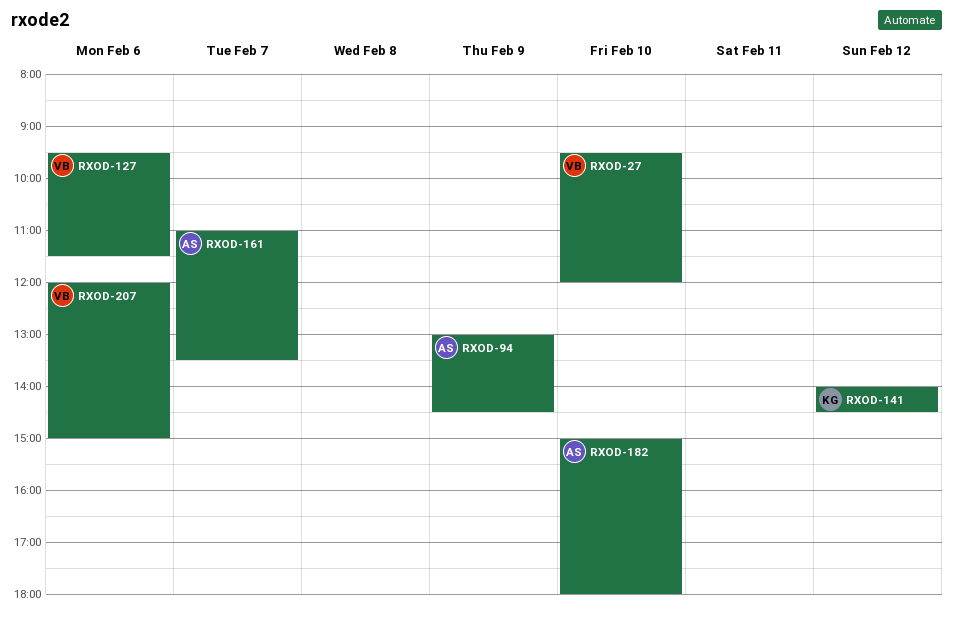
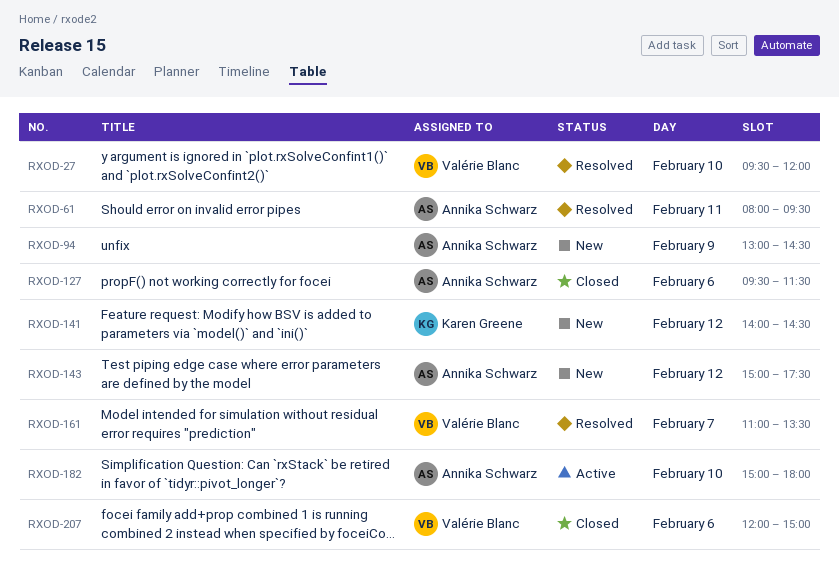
RXOD-61: none -> present
RXOD-127, owner: Valérie Blanc -> Annika Schwarz
RXOD-143: none -> present
RXOD-161, owner: Annika Schwarz -> Valérie Blanc

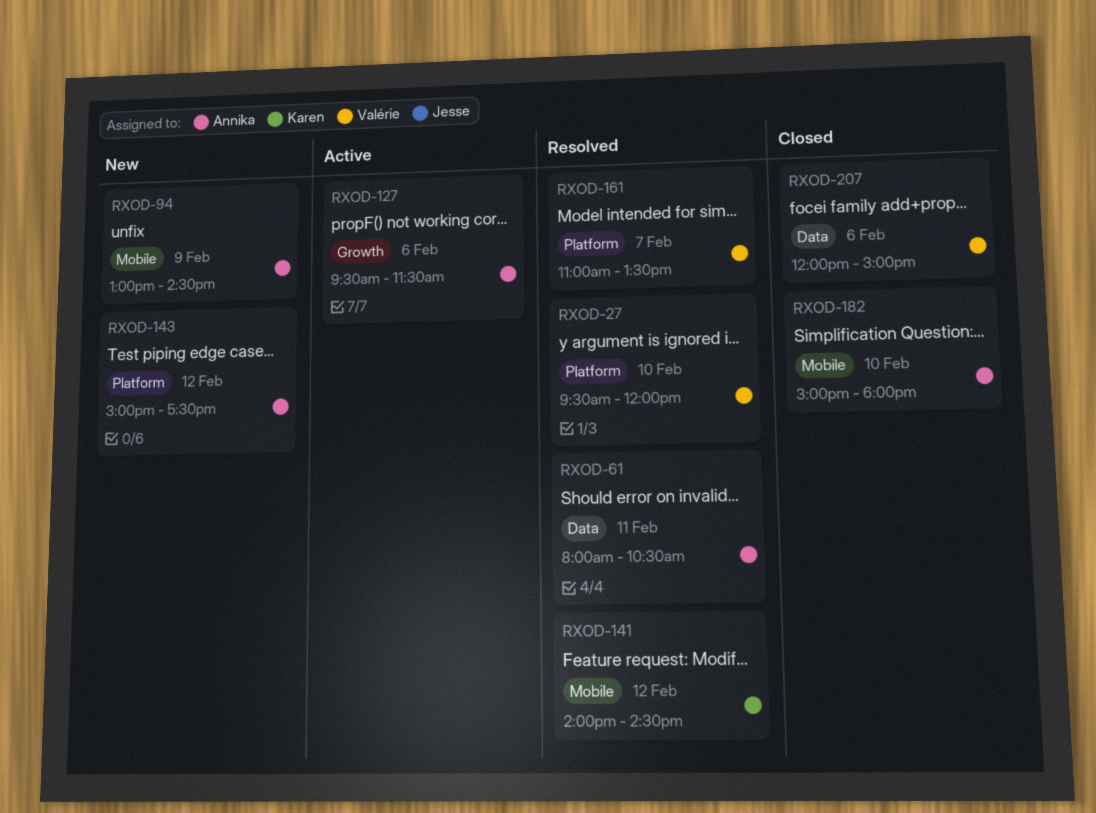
RXOD-61, ends: 09:30 -> 10:30
RXOD-127, status: Closed -> Active
RXOD-141, status: New -> Resolved
RXOD-182, status: Active -> Closed

